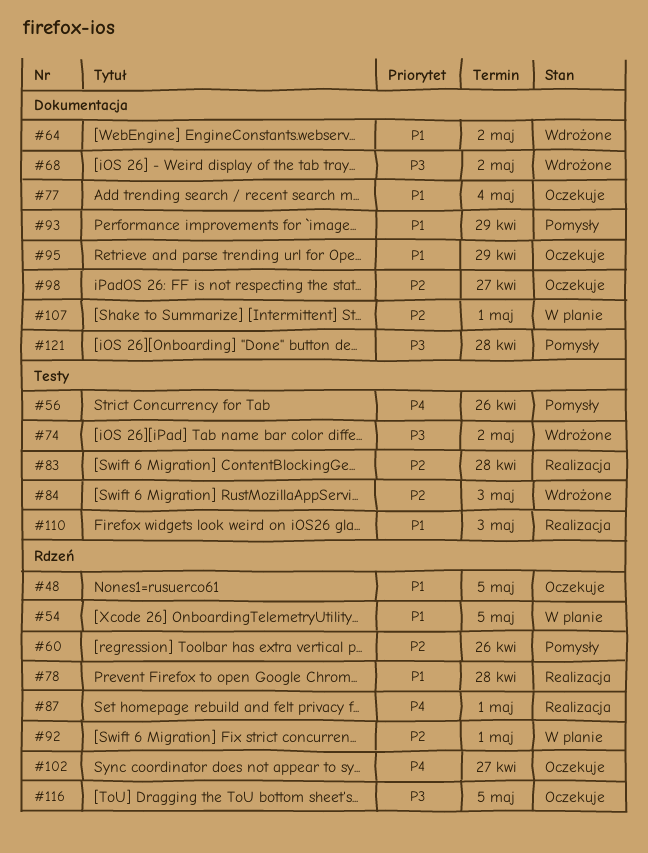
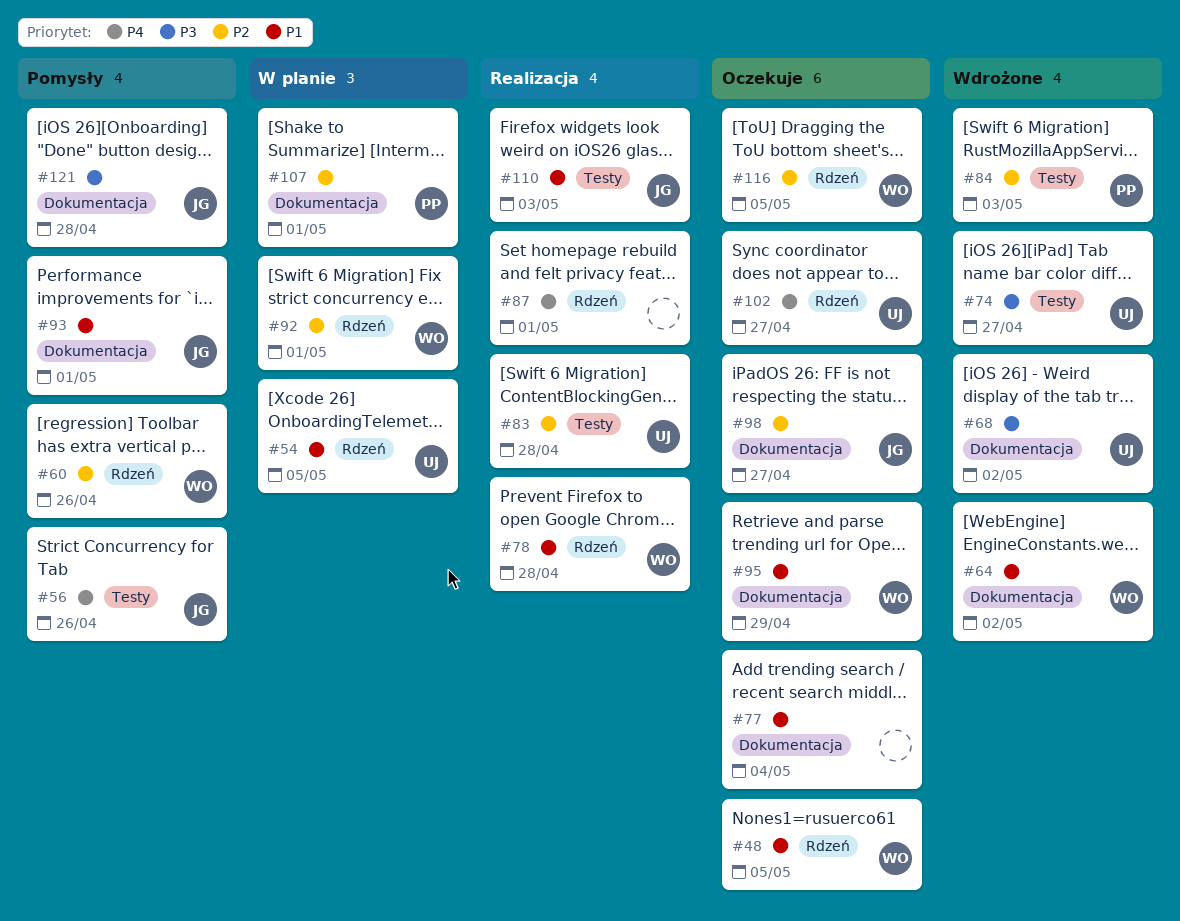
#74, due: May 2 -> Apr 27
#93, due: Apr 29 -> May 1
#116, priority: P3 -> P2

